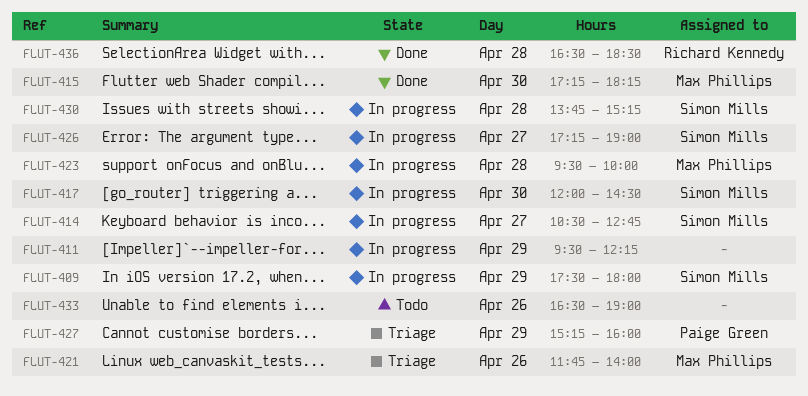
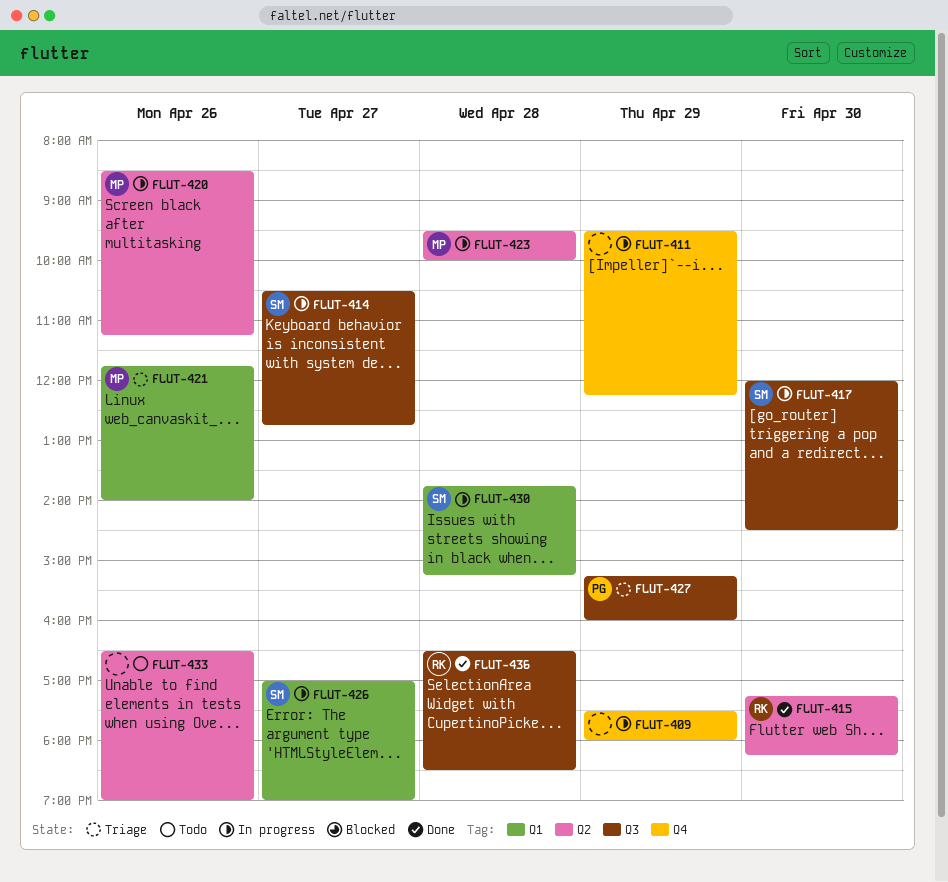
FLUT-409, owner: Simon Mills -> none
FLUT-415, owner: Max Phillips -> Richard Kennedy
FLUT-420: none -> present
FLUT-426, begins: 17:15 -> 17:00

